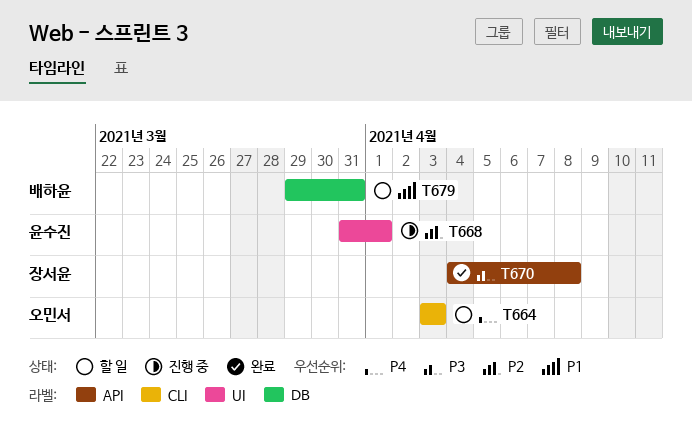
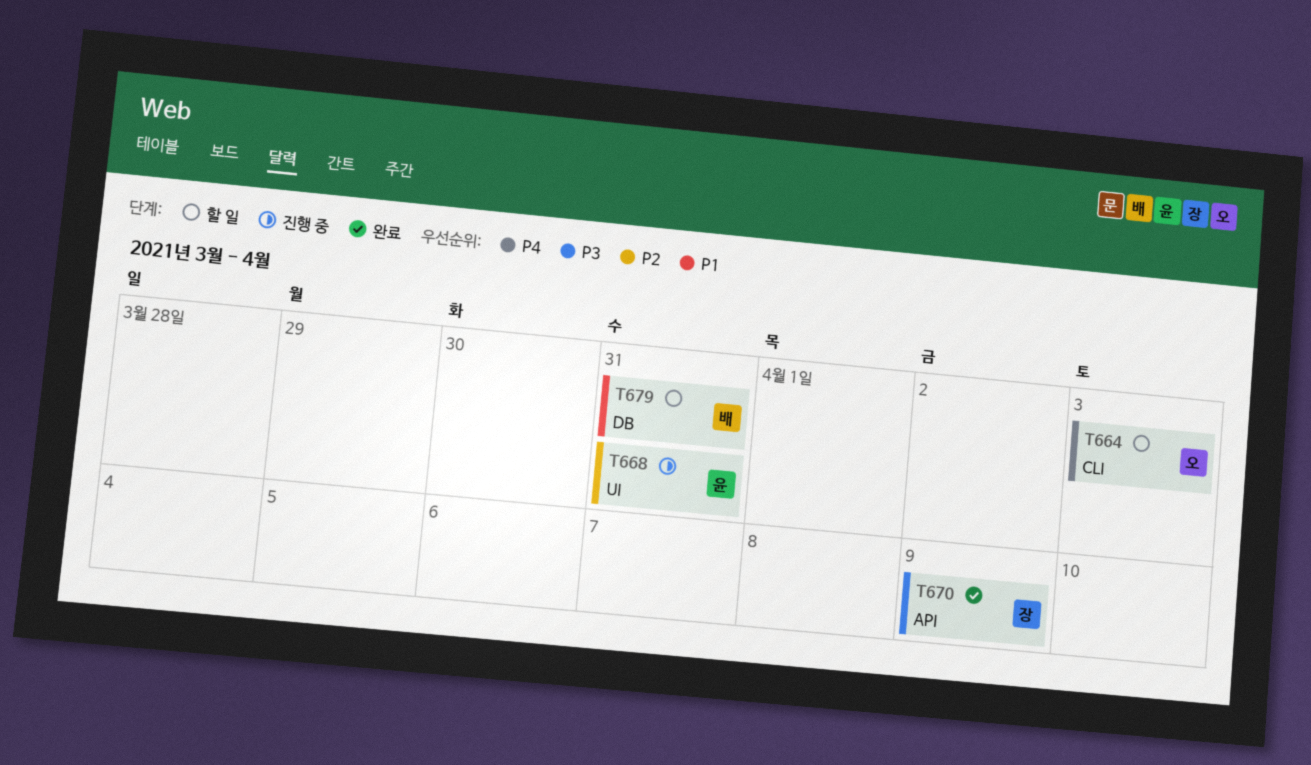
T668, due: Apr 1 -> Mar 31
T670, due: Apr 8 -> Apr 9

